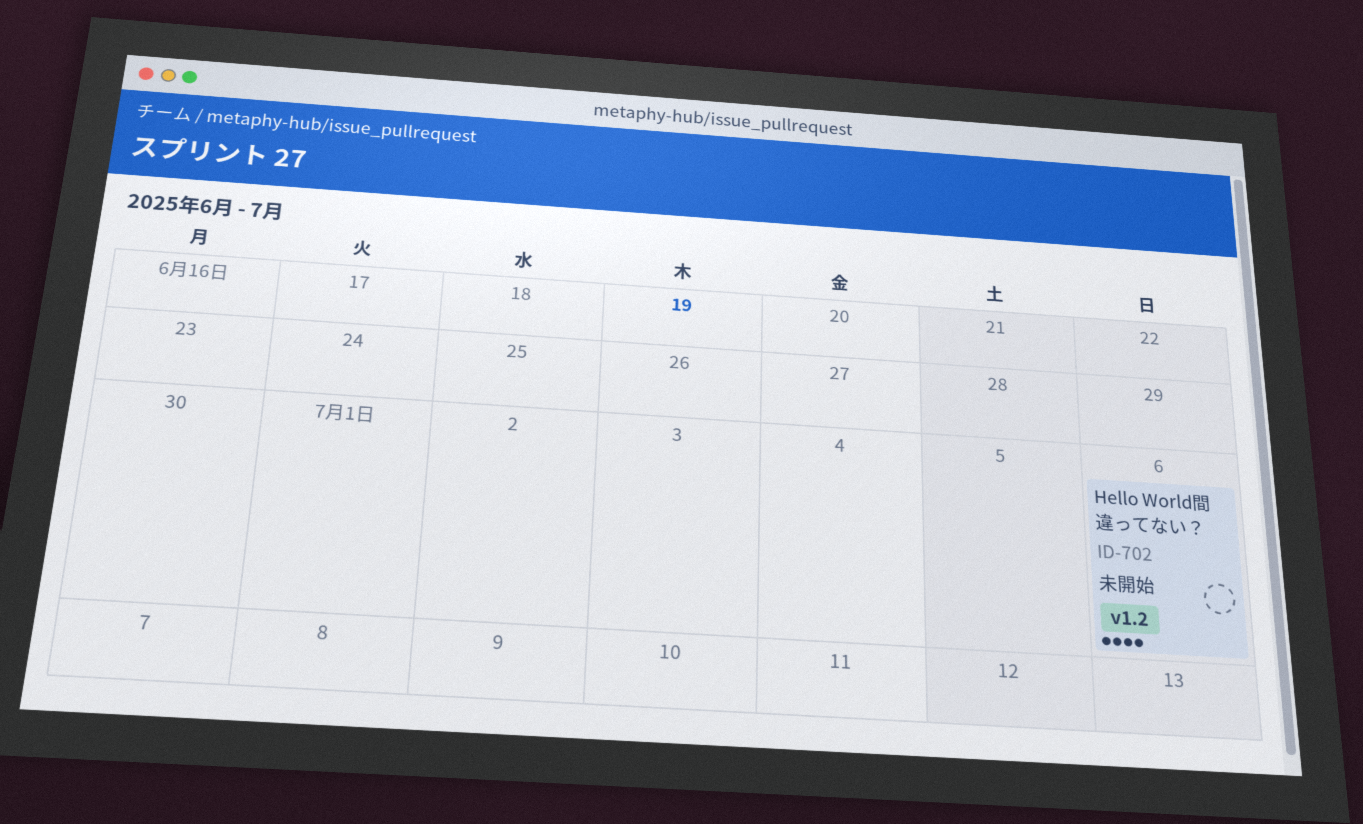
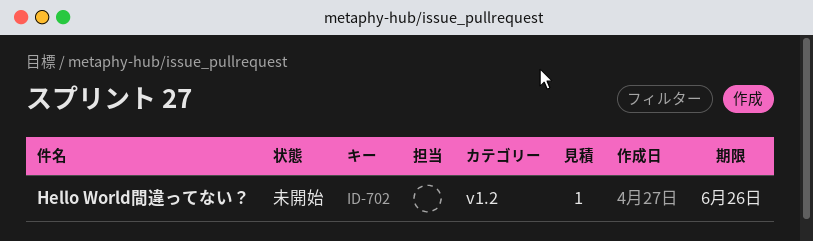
ID-702, estimate: 4 -> 1
ID-702, due: Jul 6 -> Jun 26

